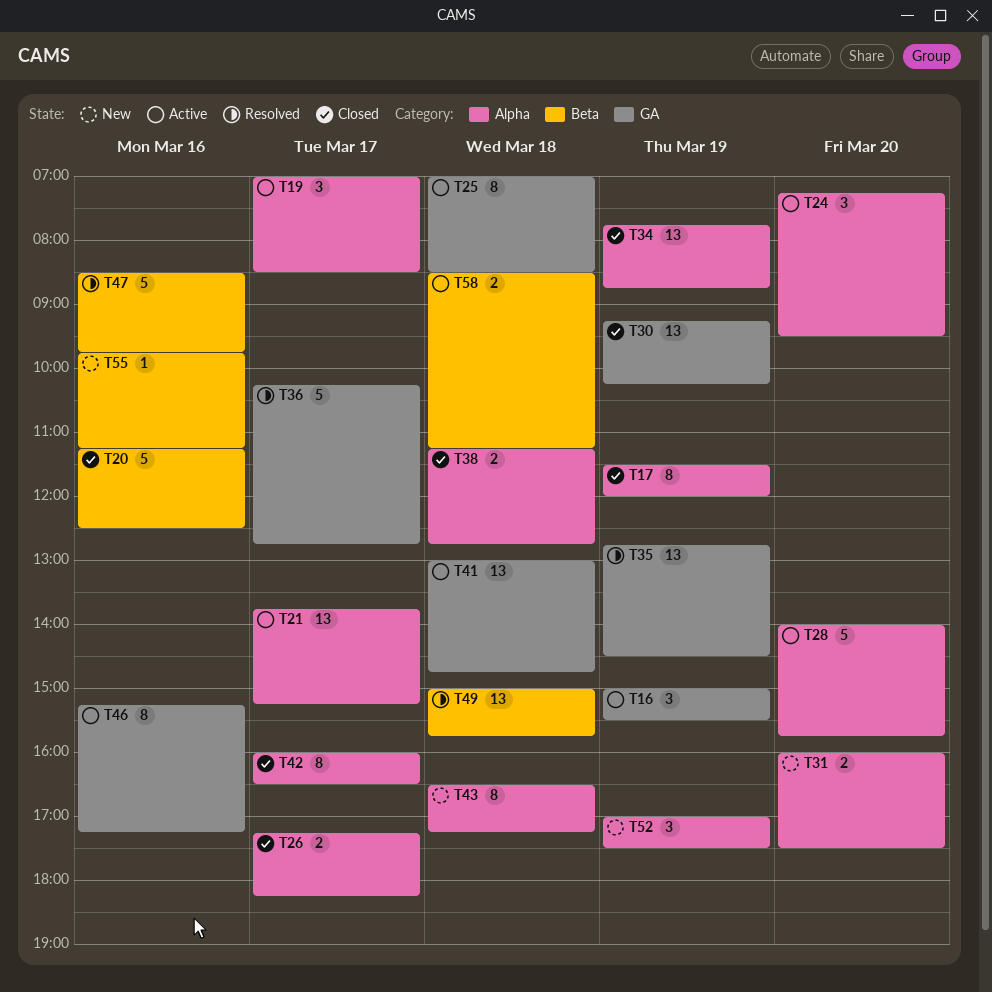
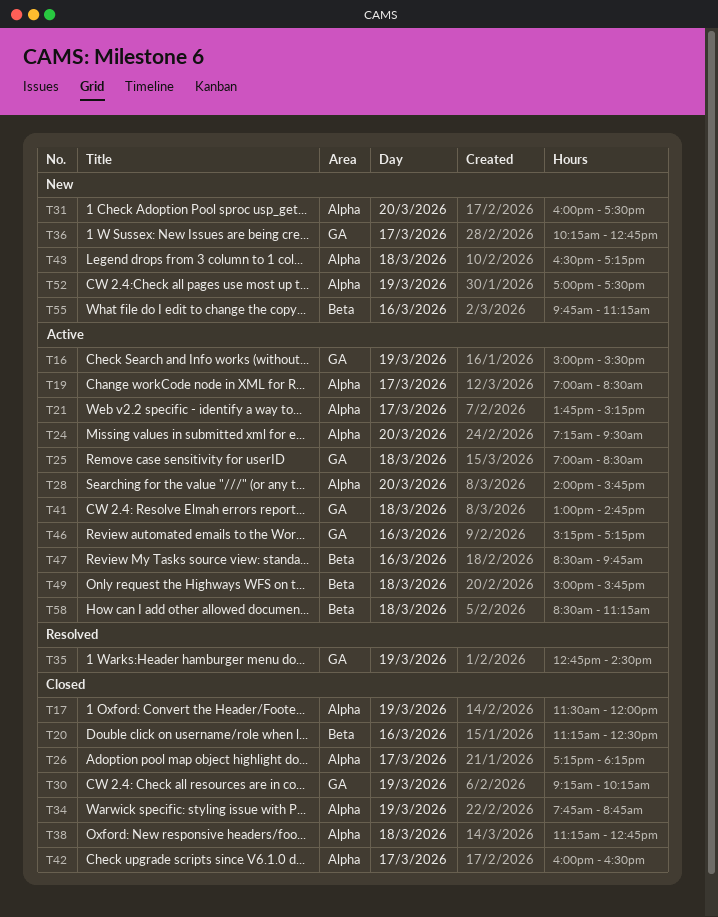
T36, status: Resolved -> New
T47, status: Resolved -> Active
T49, status: Resolved -> Active

